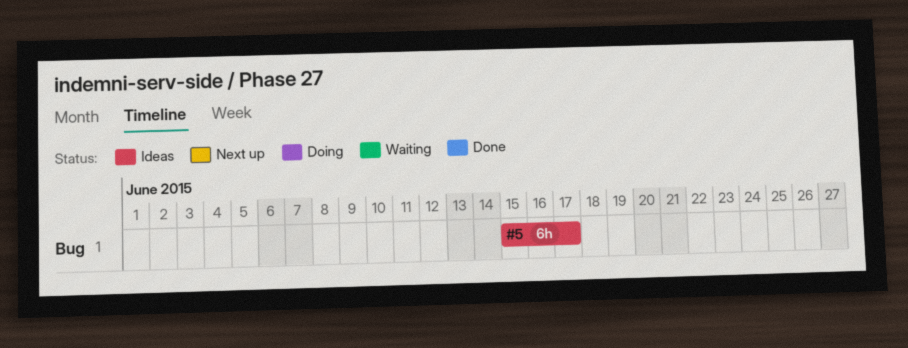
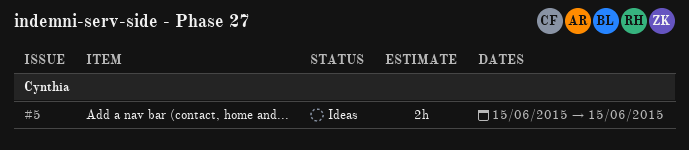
#5, estimate: 6h -> 2h
#5, due: Jun 17 -> Jun 15

